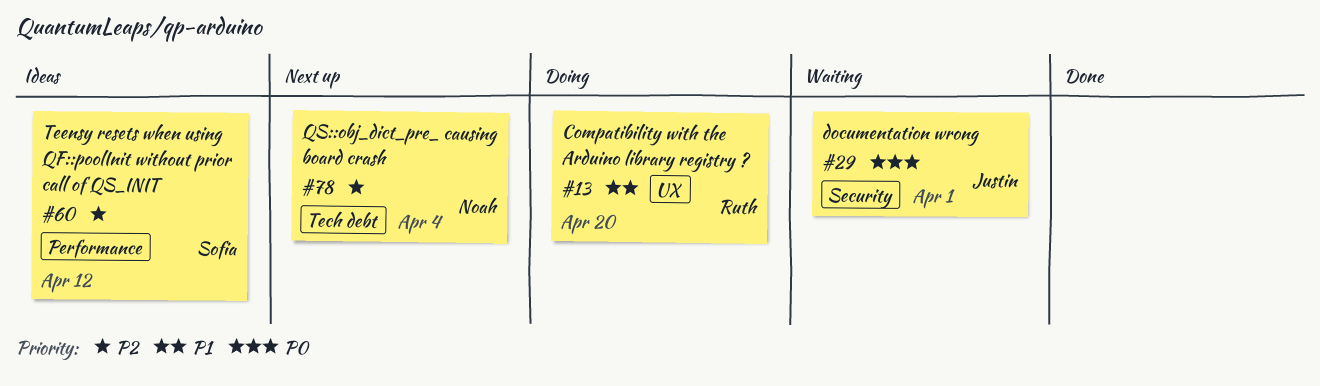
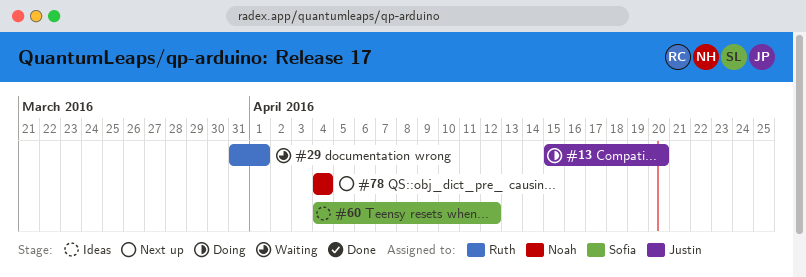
#13, owner: Ruth -> Justin
#29, owner: Justin -> Ruth

